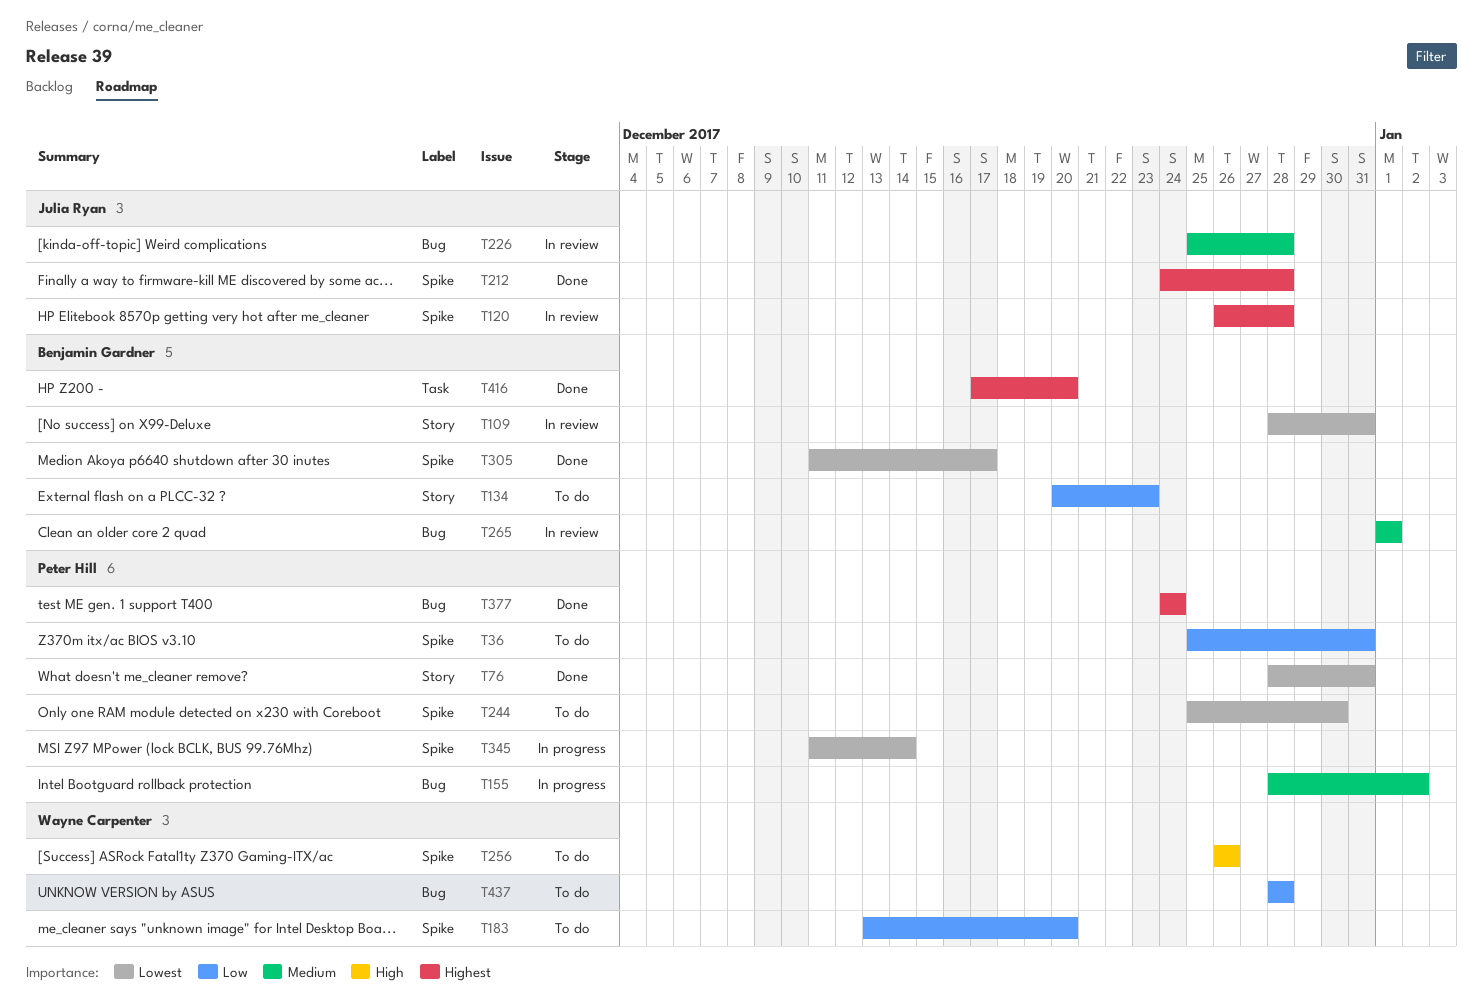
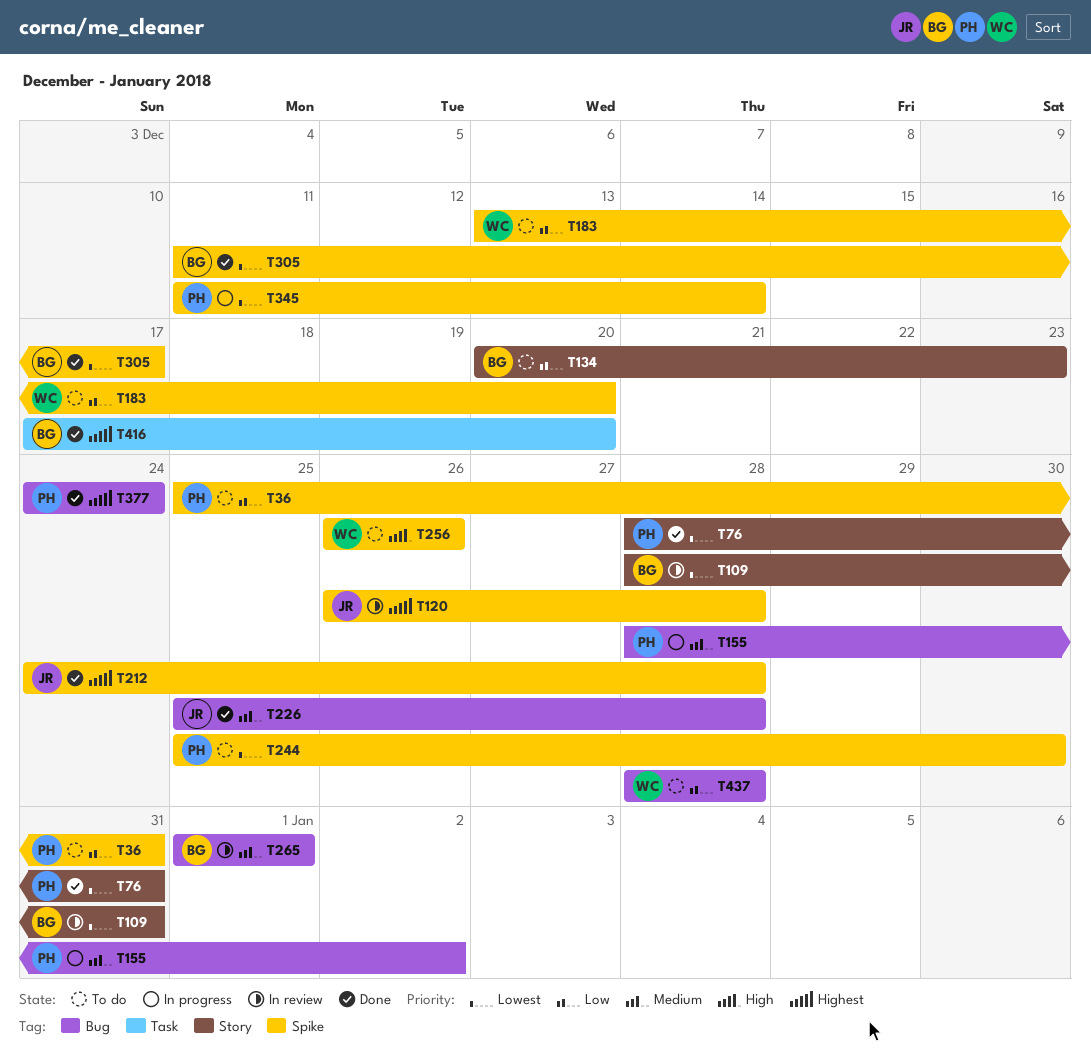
T226, status: In review -> Done

